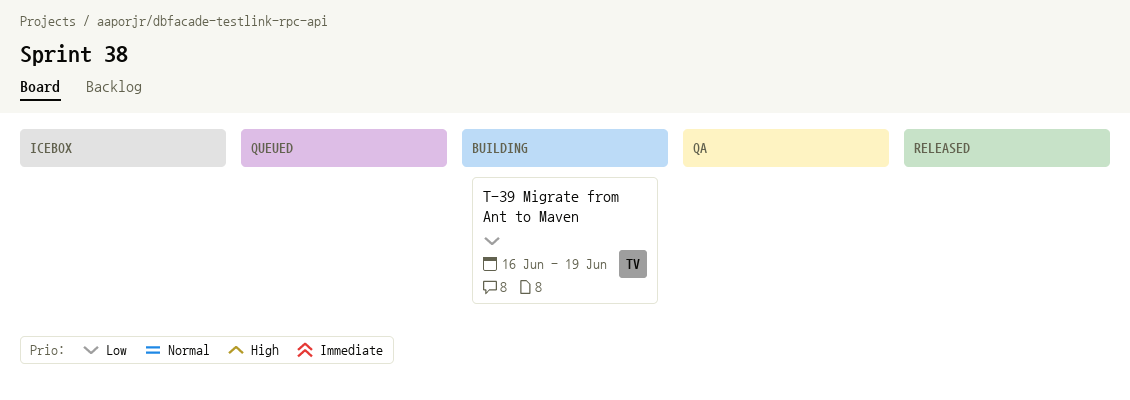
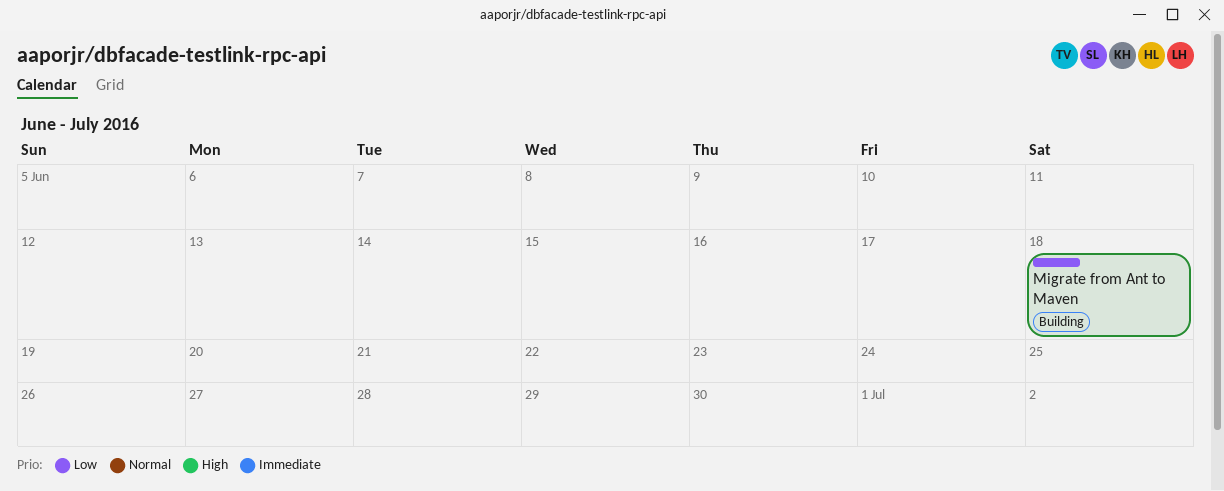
Migrate from Ant to Maven, due: Jun 19 -> Jun 18

